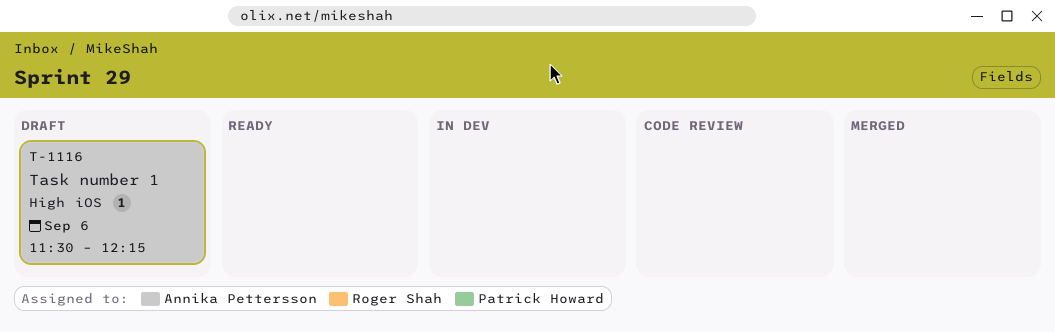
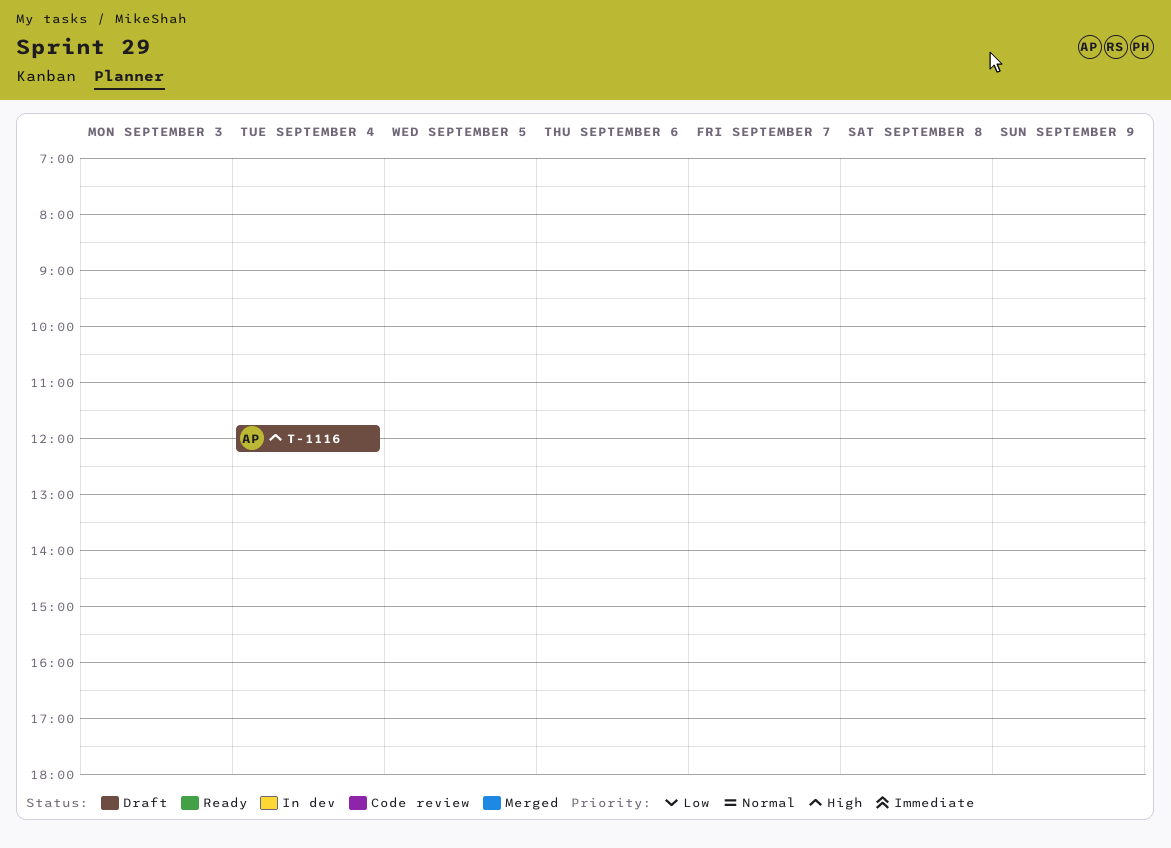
T-1116, day: Sep 6 -> Sep 4
T-1116, begins: 11:30 -> 11:45

